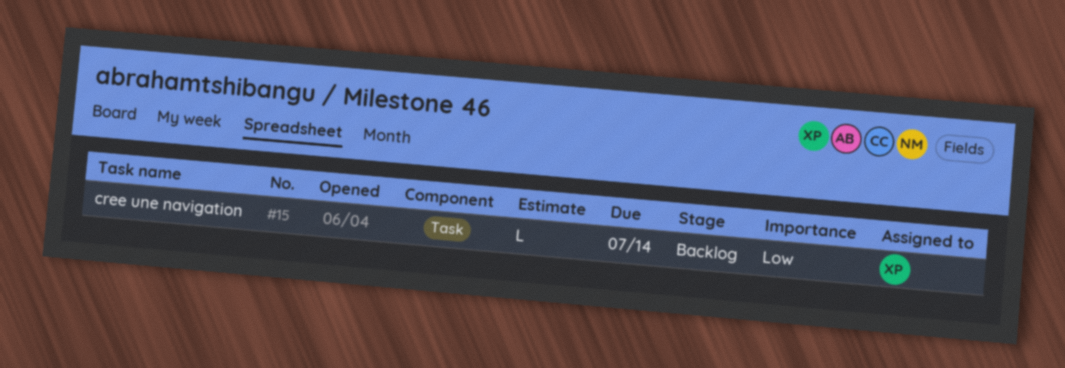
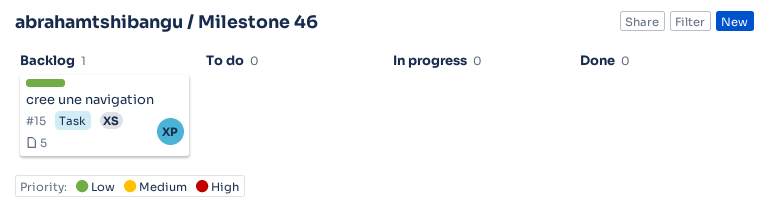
#15, estimate: L -> XS

